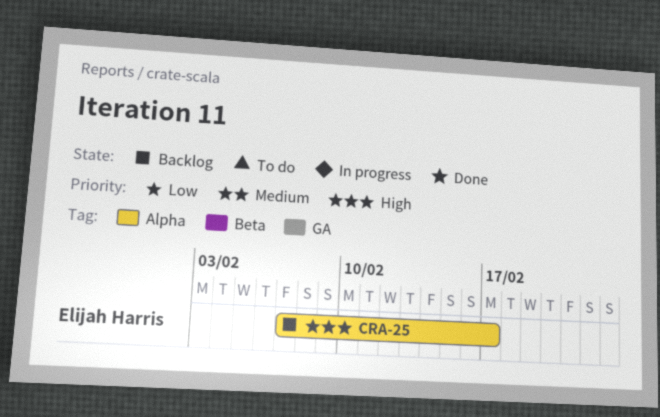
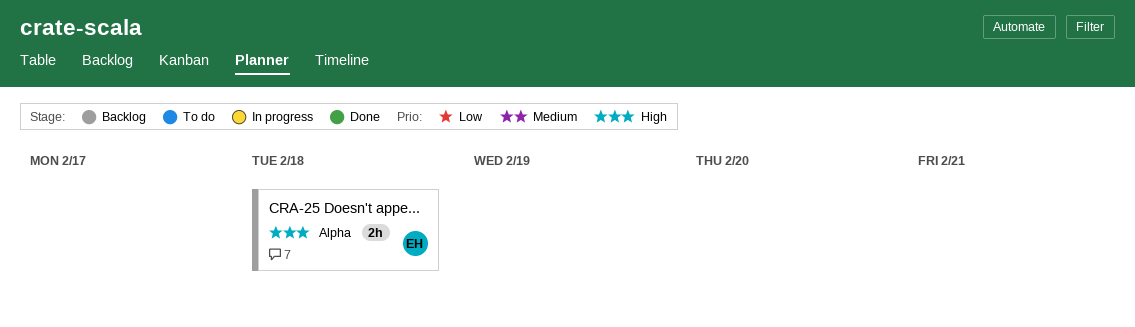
CRA-25, due: Feb 17 -> Feb 18

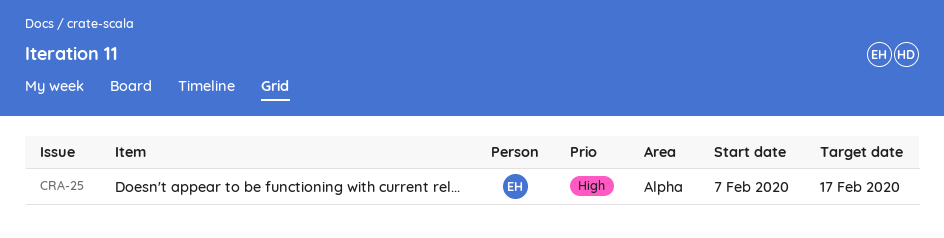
CRA-25, due: Feb 18 -> Feb 17

